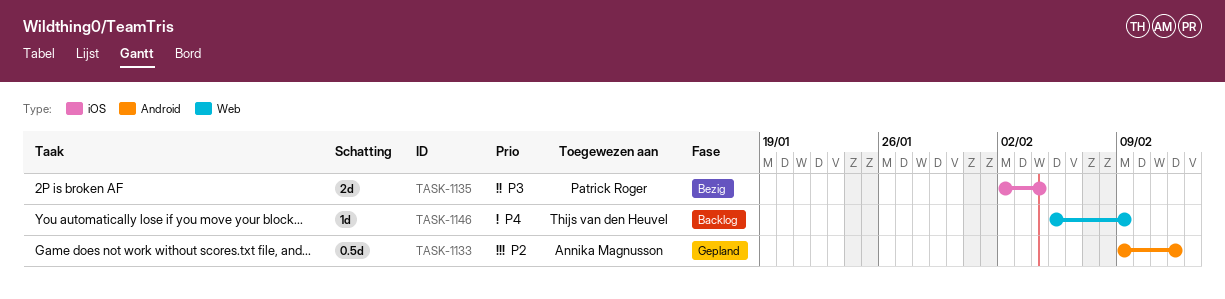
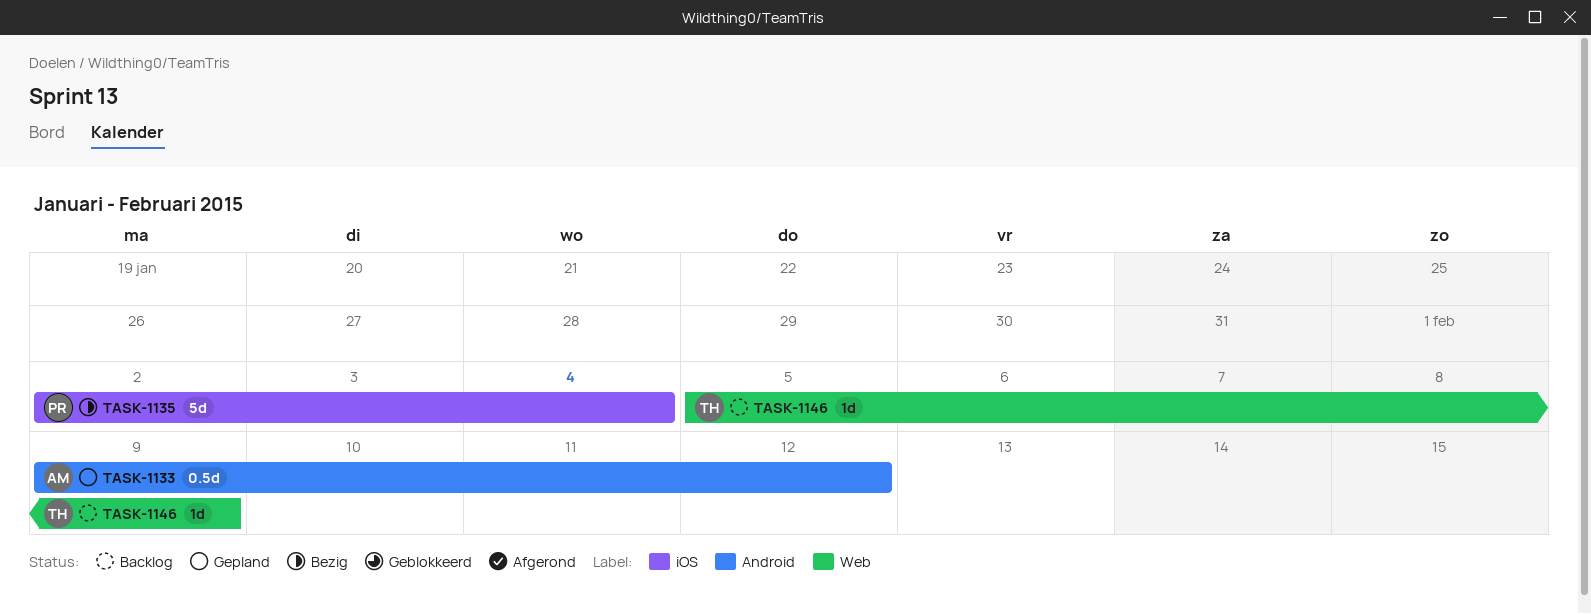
TASK-1135, estimate: 2d -> 5d

